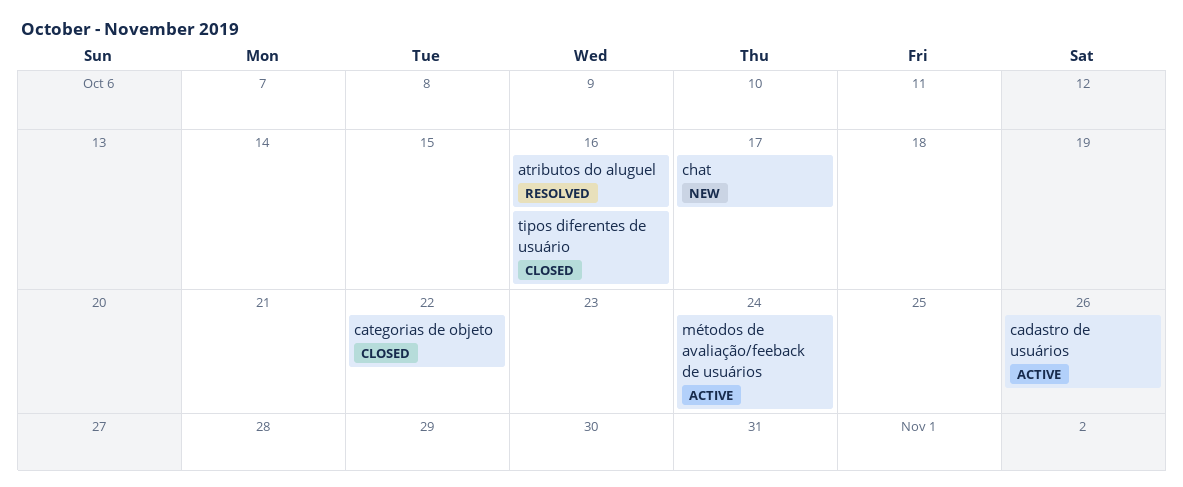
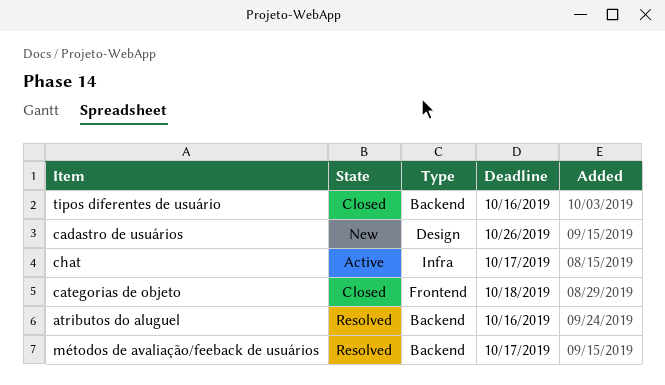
cadastro de usuários, status: Active -> New
categorias de objeto, due: Oct 22 -> Oct 18
chat, status: New -> Active
métodos de avaliação/feeback de usuários, status: Active -> Resolved
métodos de avaliação/feeback de usuários, due: Oct 24 -> Oct 17

